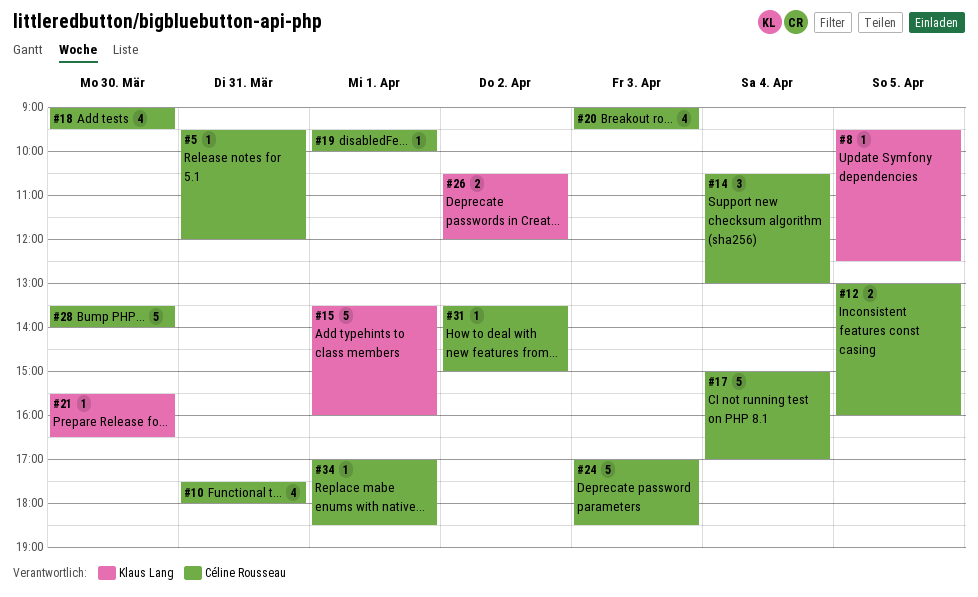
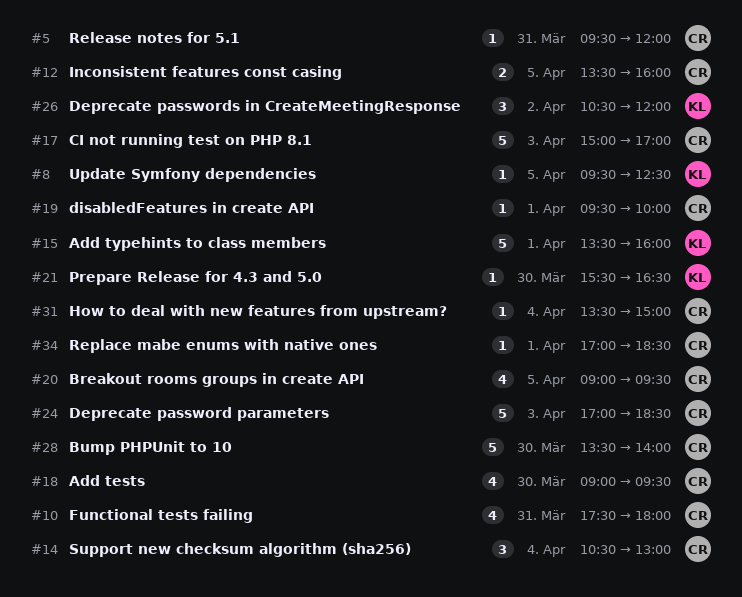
#12, begins: 13:00 -> 13:30
#17, day: Apr 4 -> Apr 3
#20, day: Apr 3 -> Apr 5
#26, estimate: 2 -> 3
#31, day: Apr 2 -> Apr 4

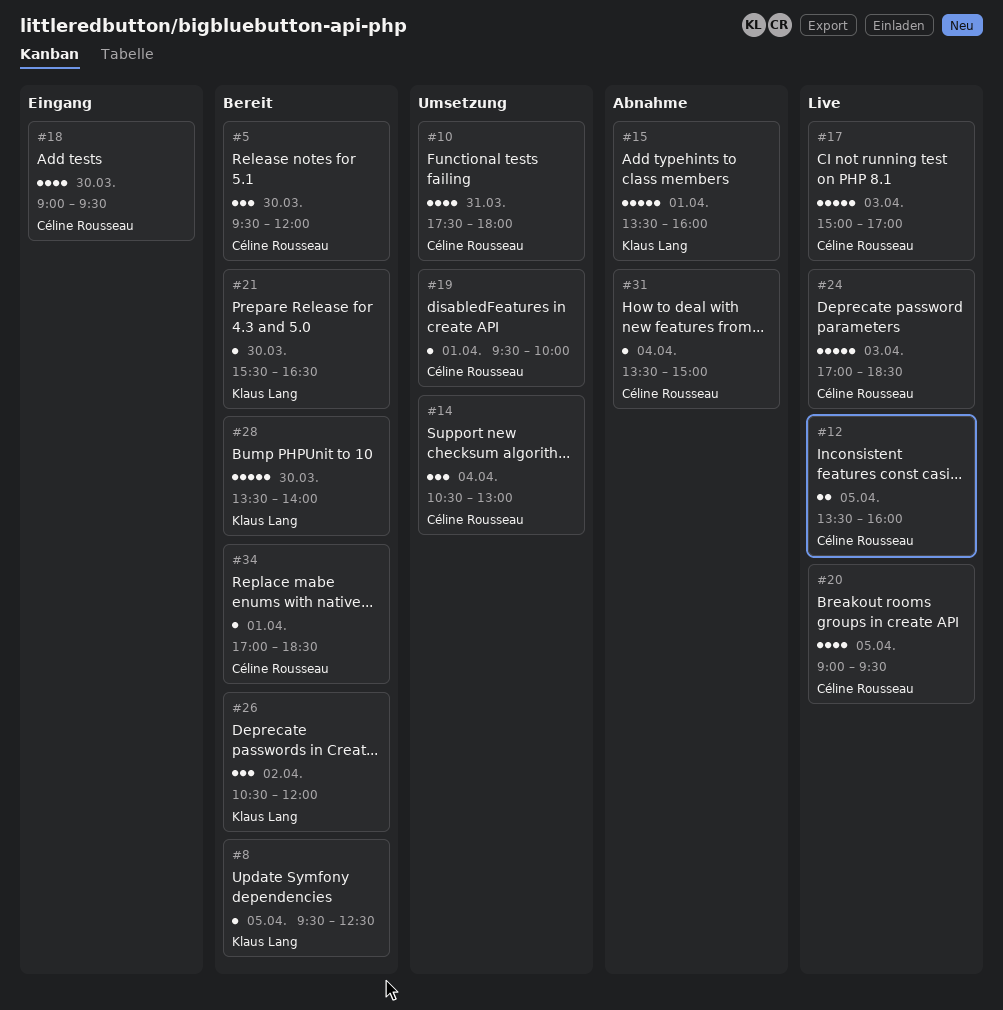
#5, estimate: 1 -> 3
#5, day: Mar 31 -> Mar 30
#28, owner: Céline Rousseau -> Klaus Lang

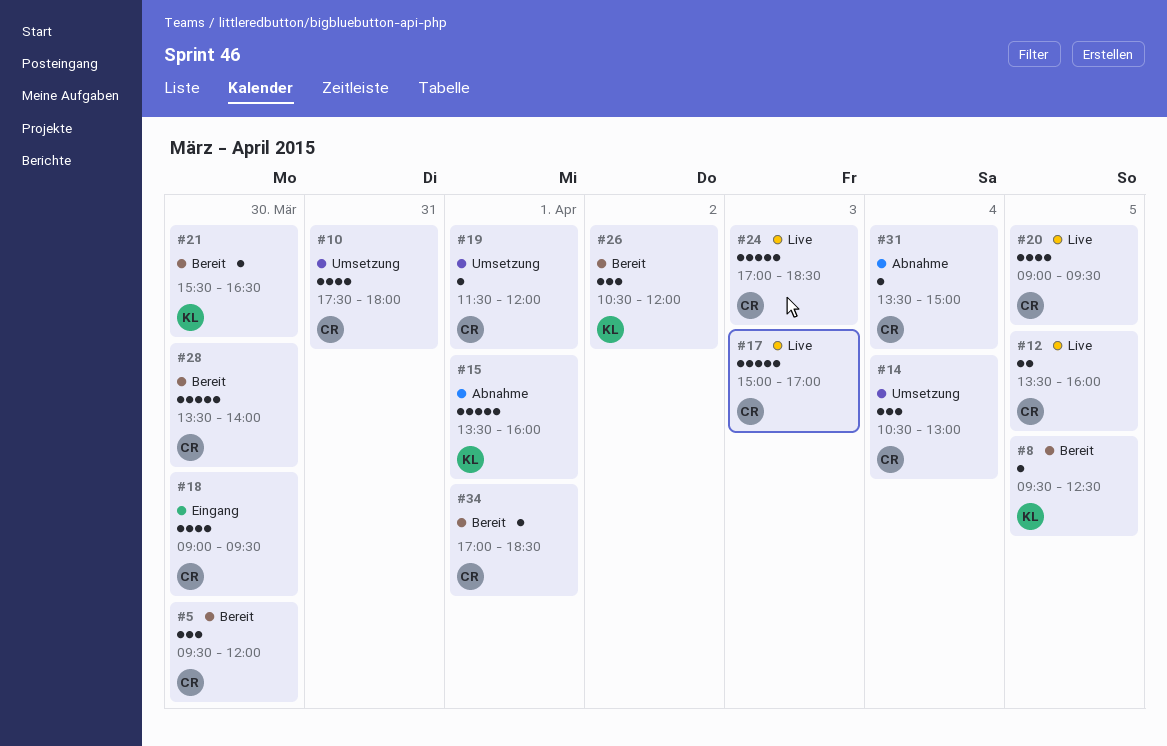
#19, begins: 09:30 -> 11:30
#19, ends: 10:00 -> 12:00
#28, owner: Klaus Lang -> Céline Rousseau

